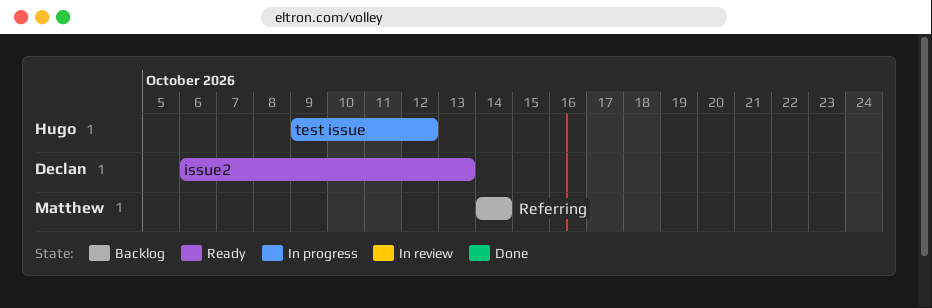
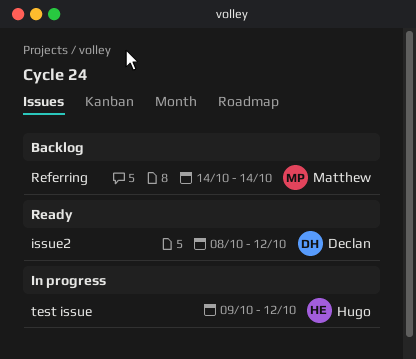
issue2, start: Oct 6 -> Oct 8
issue2, due: Oct 13 -> Oct 12

